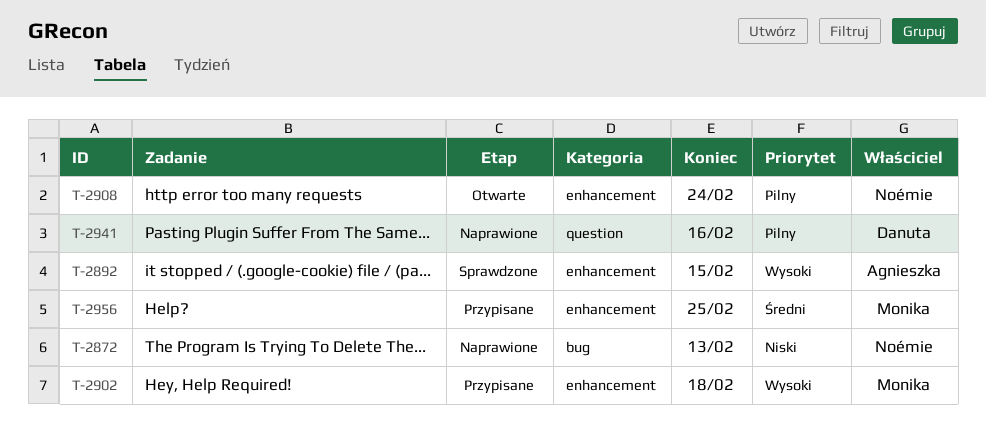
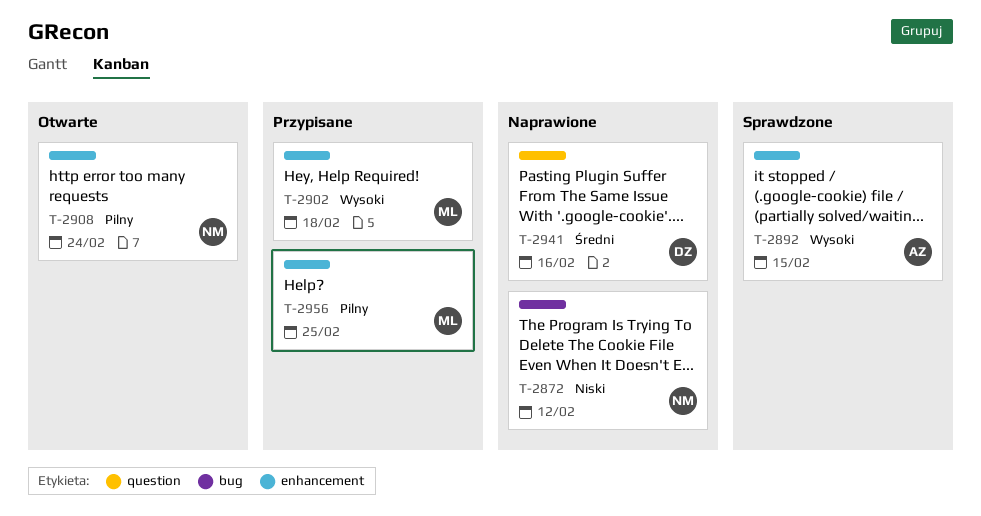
T-2872, due: Feb 13 -> Feb 12
T-2941, priority: Pilny -> Średni
T-2956, priority: Średni -> Pilny

